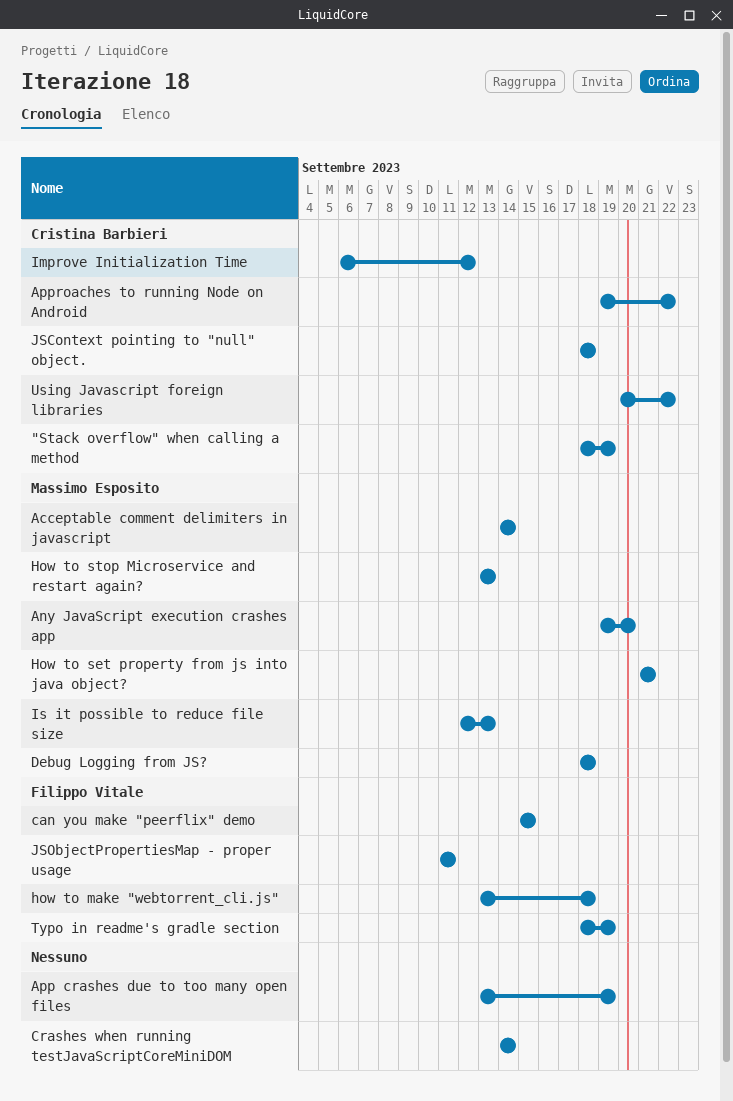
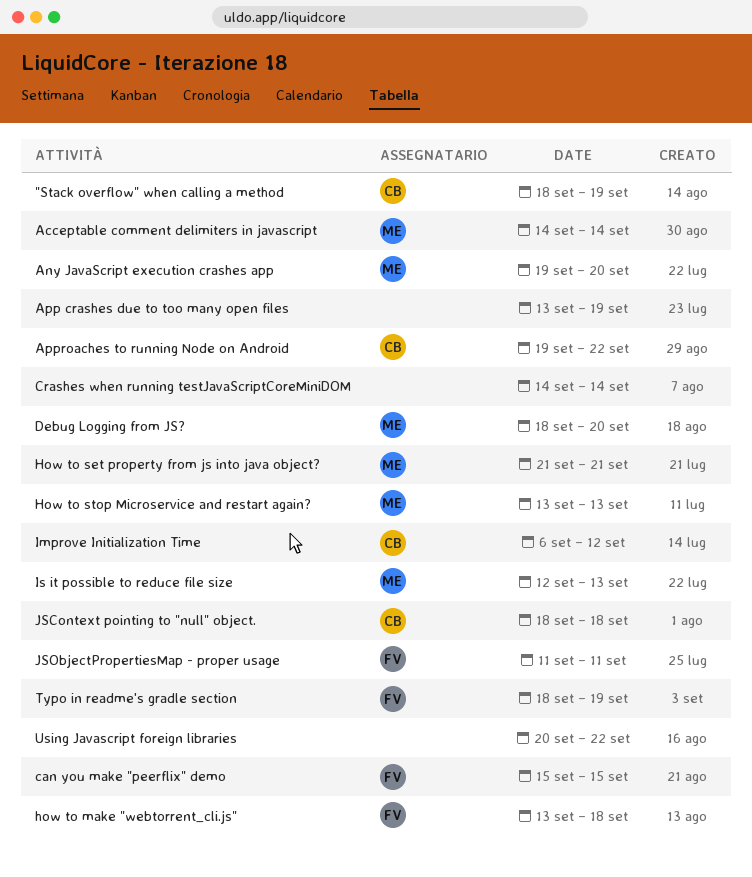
Debug Logging from JS?, due: Sep 18 -> Sep 20
Using Javascript foreign libraries, owner: Cristina Barbieri -> none

